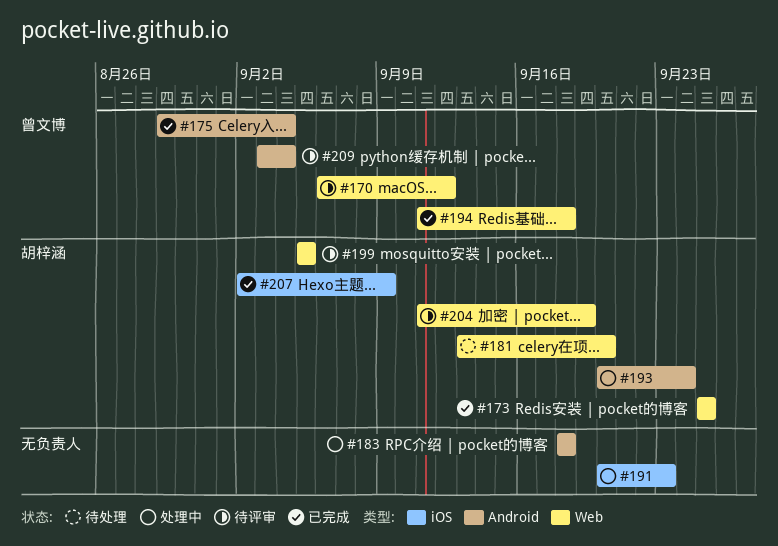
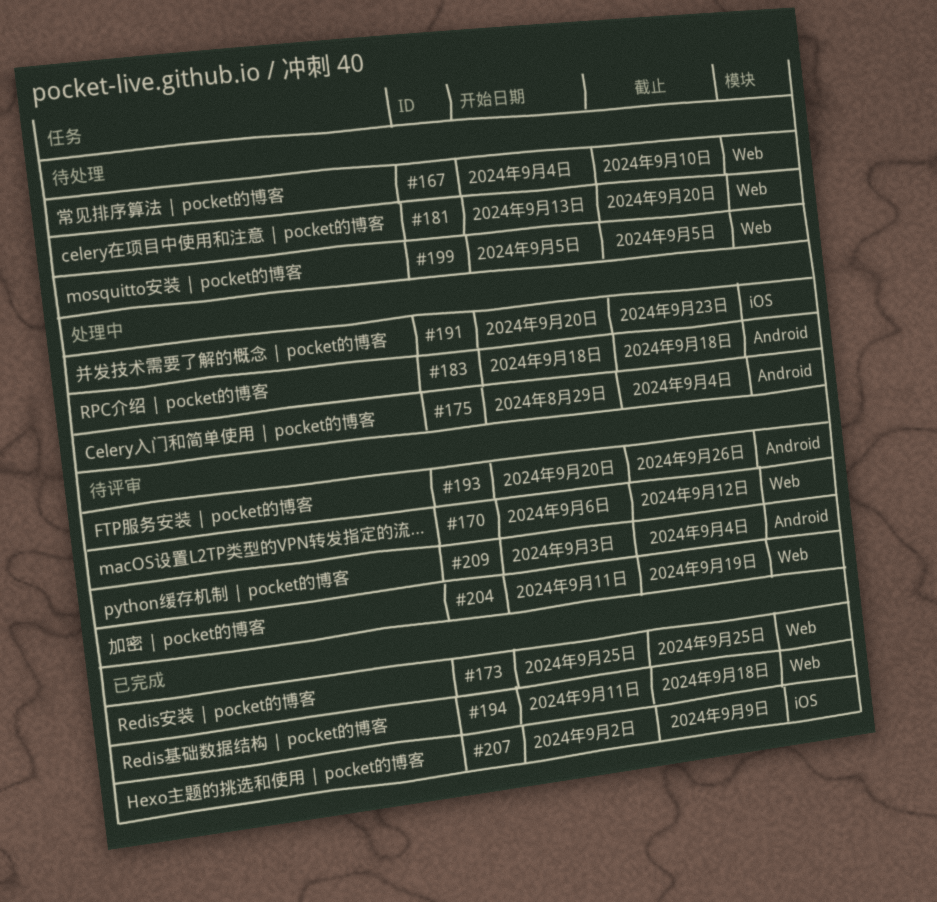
#167: none -> present
#175, status: 已完成 -> 处理中
#193, status: 处理中 -> 待评审
#193, due: Sep 24 -> Sep 26
#199, status: 待评审 -> 待处理

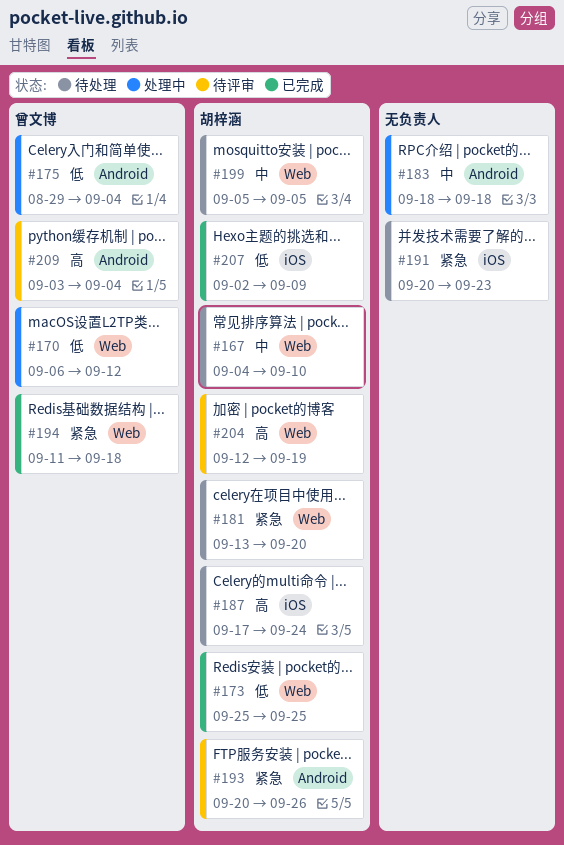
#170, status: 待评审 -> 处理中
#187: none -> present
#191, status: 处理中 -> 待处理
#204, start: Sep 11 -> Sep 12

